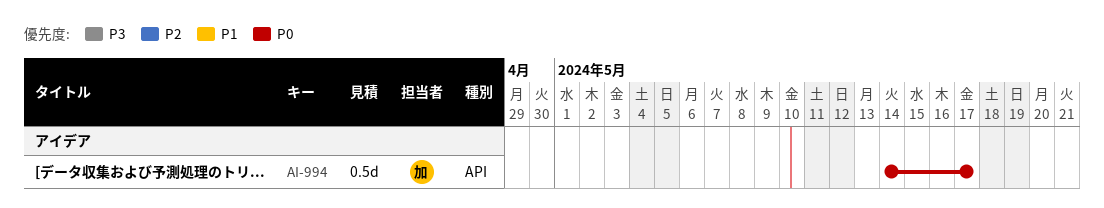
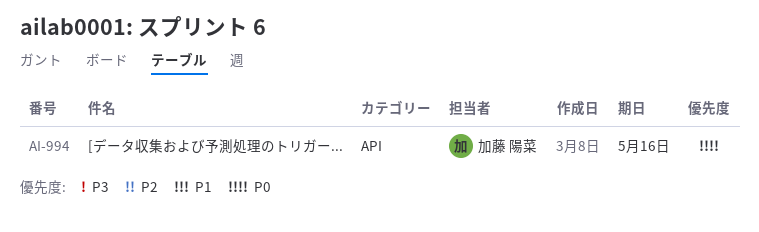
AI-994, due: May 17 -> May 16

